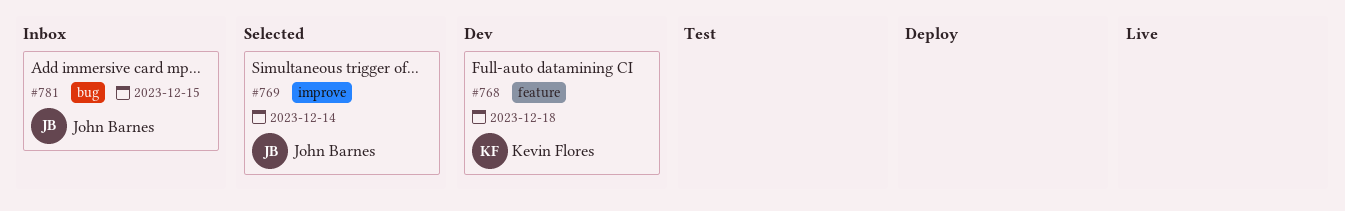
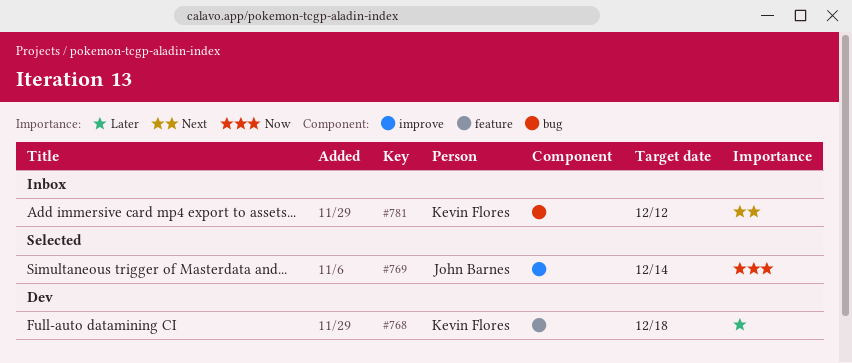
#781, owner: John Barnes -> Kevin Flores
#781, due: Dec 15 -> Dec 12

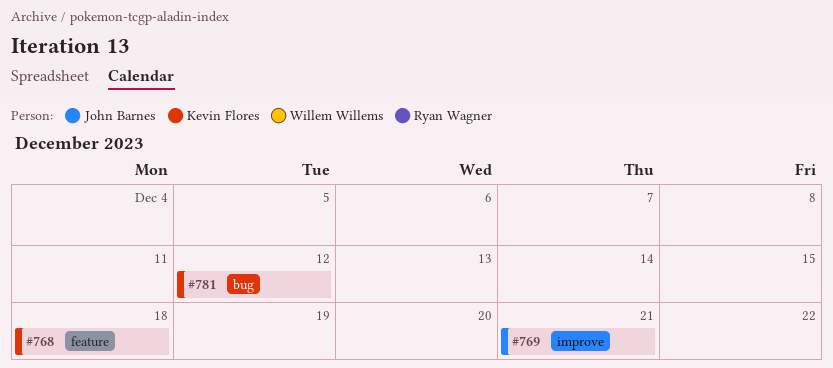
#769, due: Dec 14 -> Dec 21

